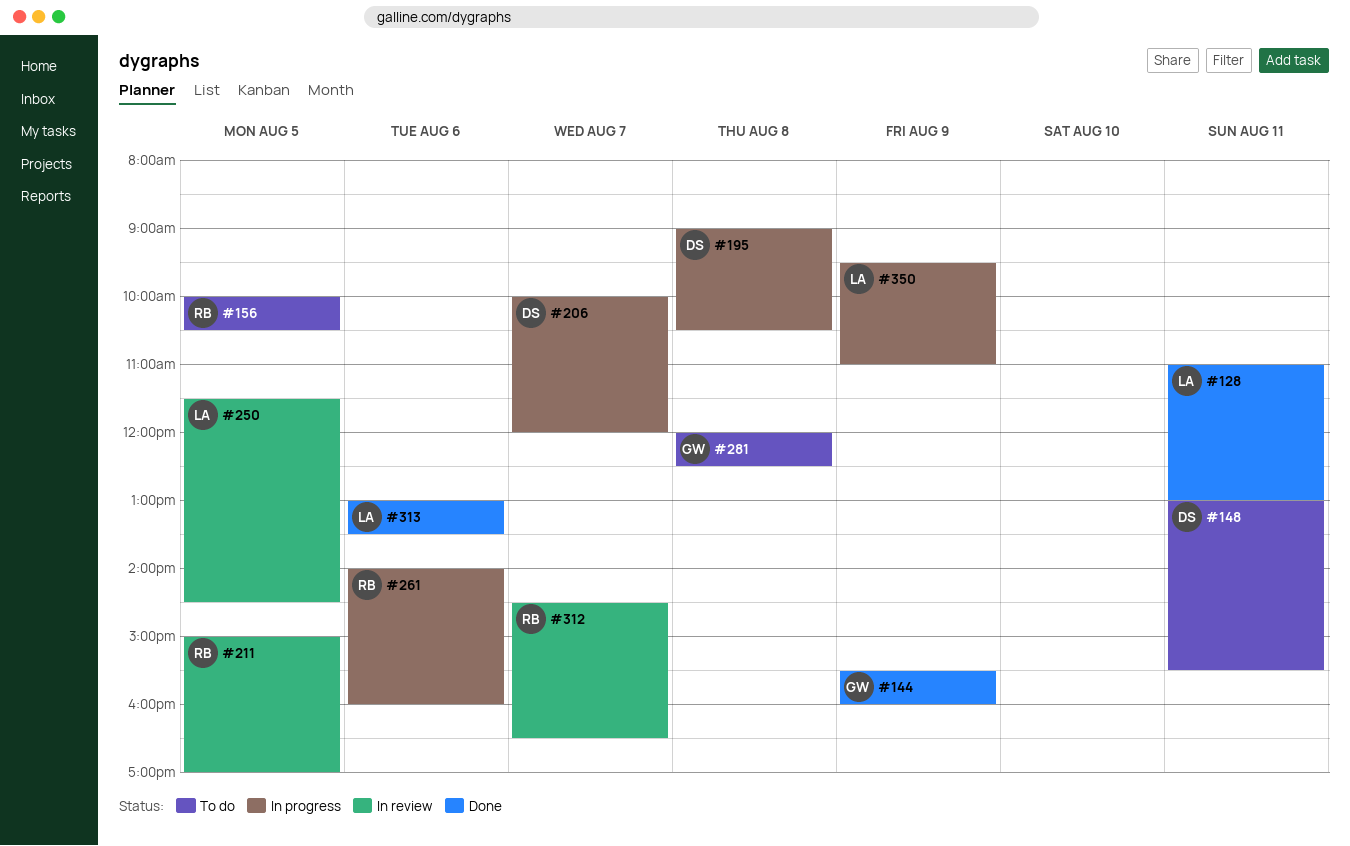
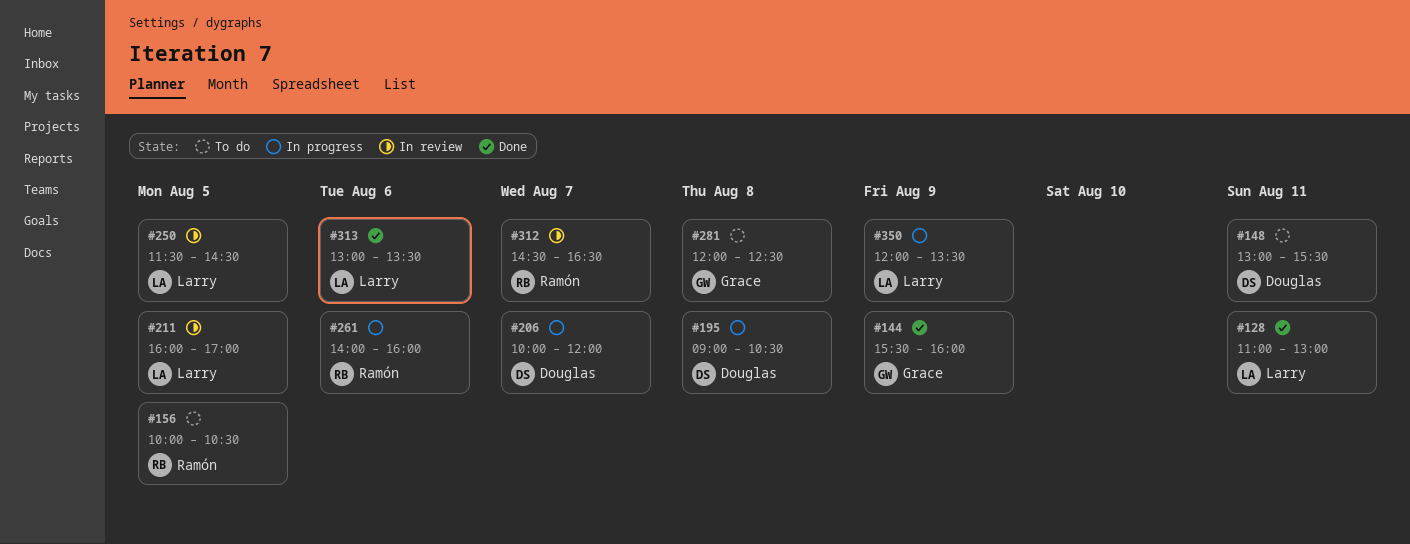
#211, owner: Ramón -> Larry
#211, begins: 15:00 -> 16:00
#350, begins: 09:30 -> 12:00
#350, ends: 11:00 -> 13:30

